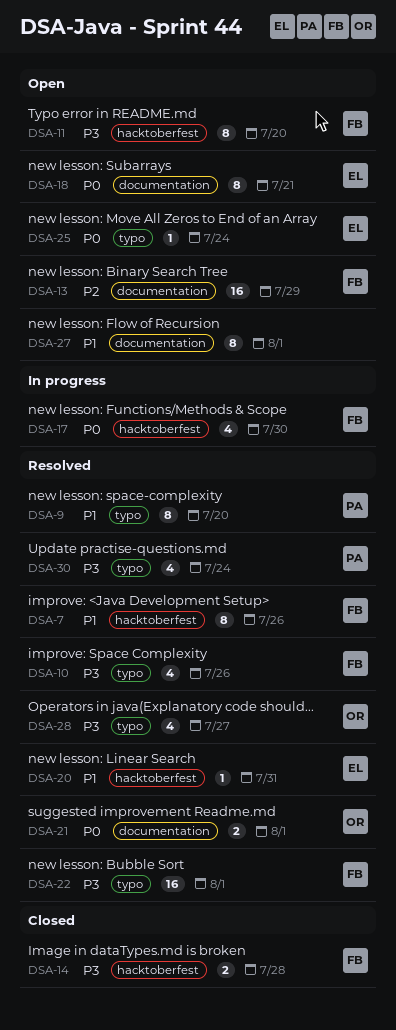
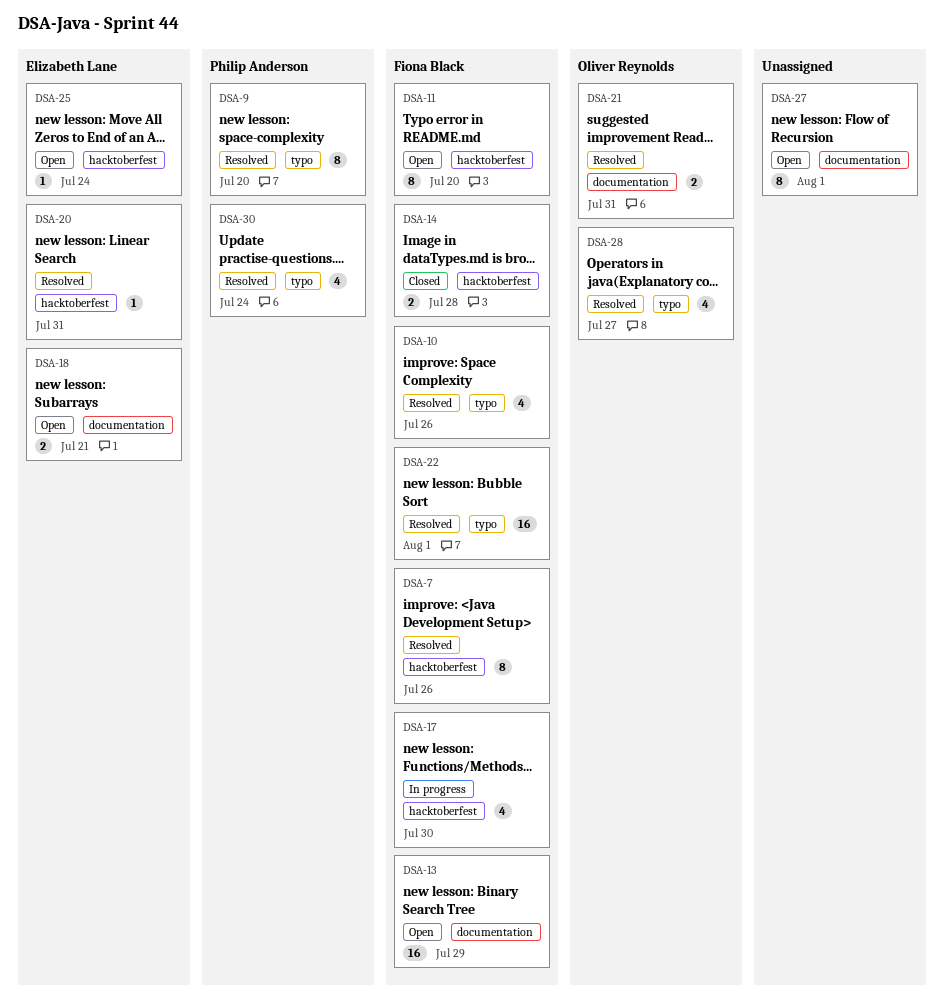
DSA-18, estimate: 8 -> 2
DSA-21, due: Aug 1 -> Jul 31
DSA-25, label: typo -> hacktoberfest

